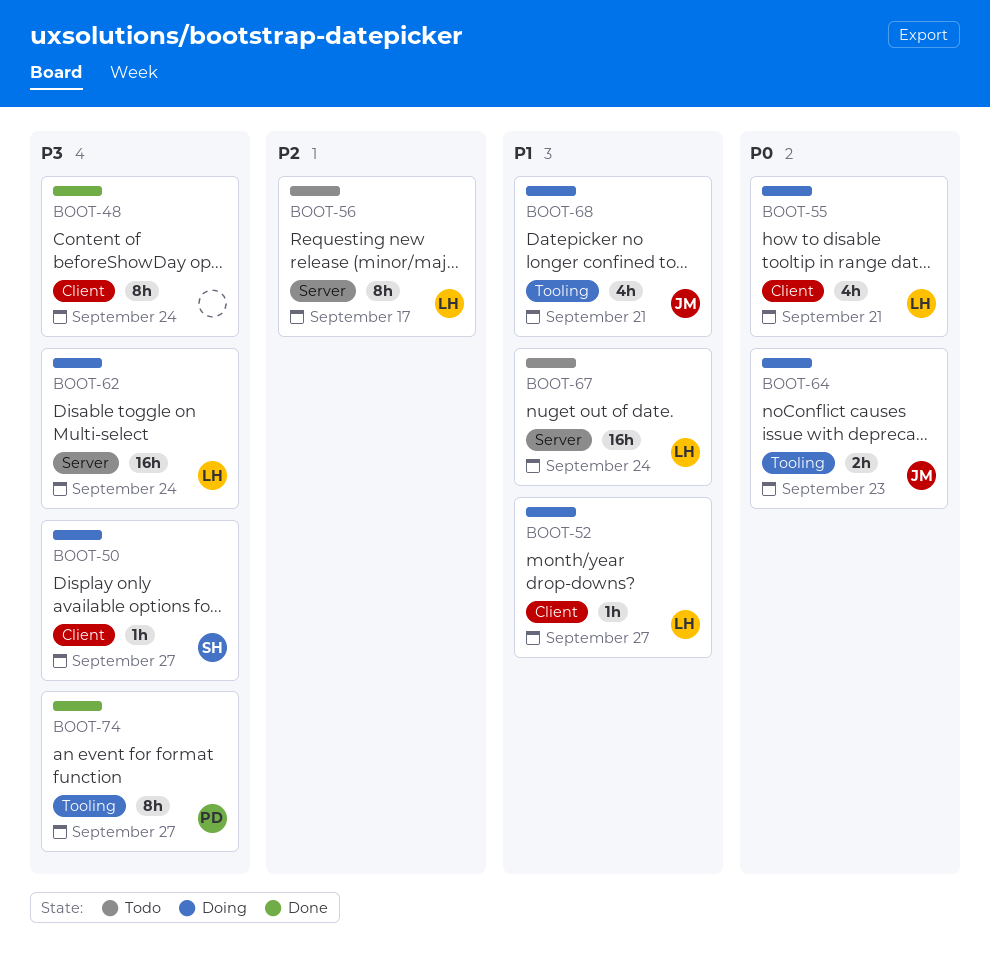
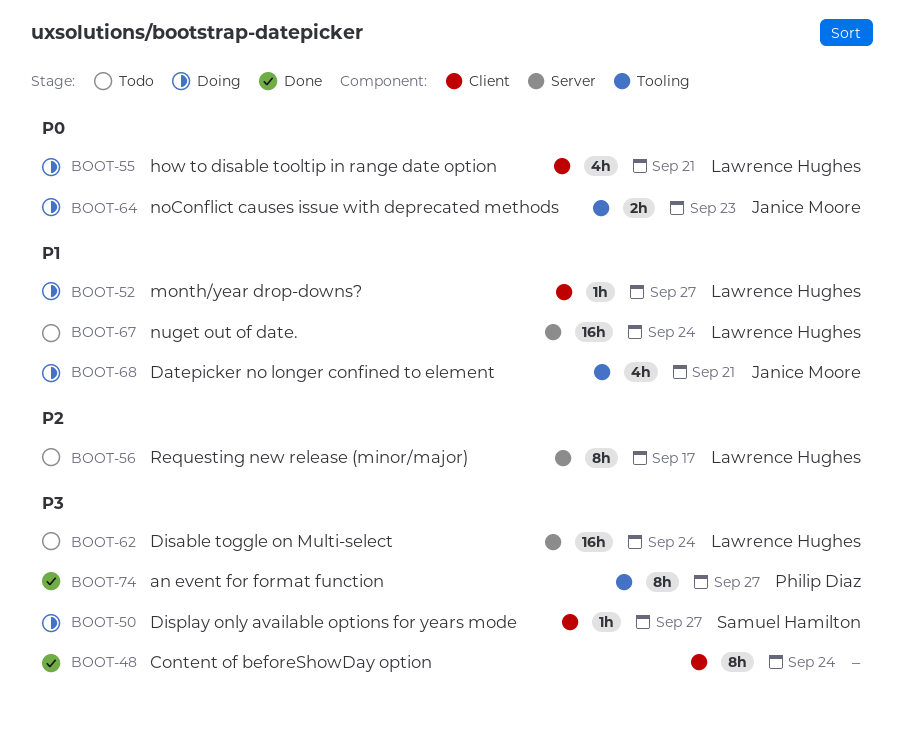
BOOT-62, status: Doing -> Todo

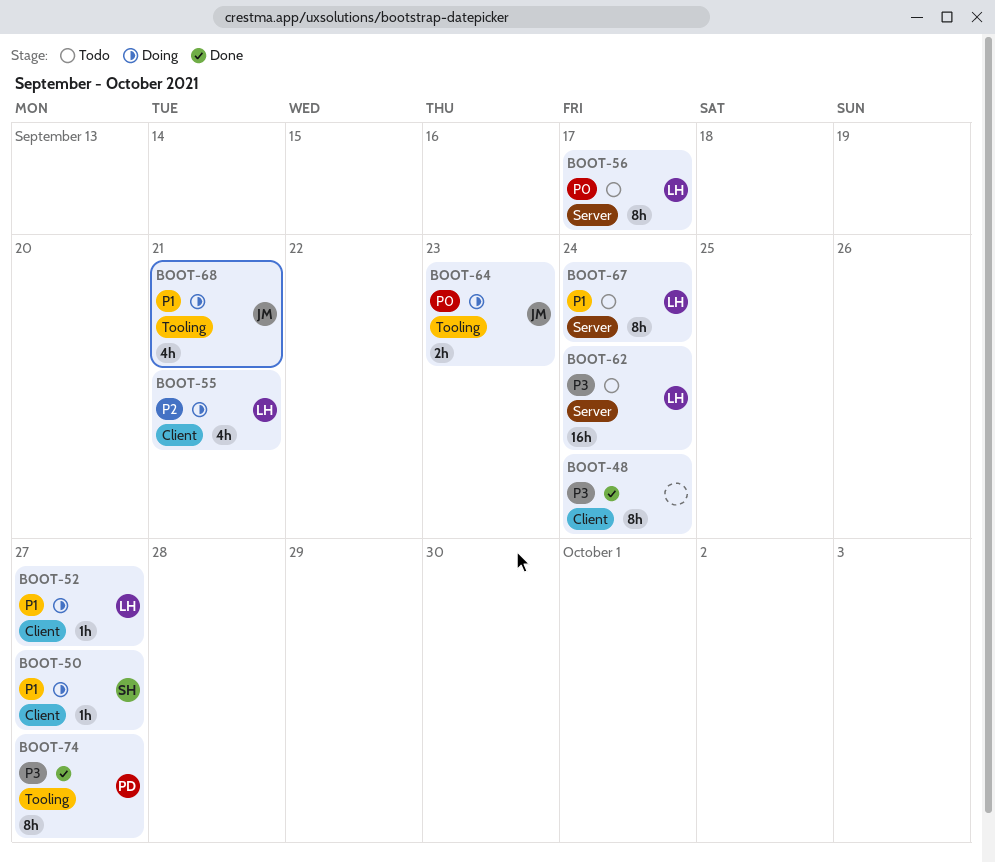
BOOT-50, priority: P3 -> P1
BOOT-55, priority: P0 -> P2
BOOT-56, priority: P2 -> P0
BOOT-67, estimate: 16h -> 8h

